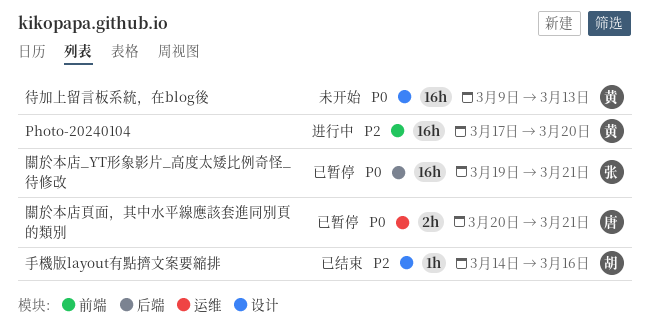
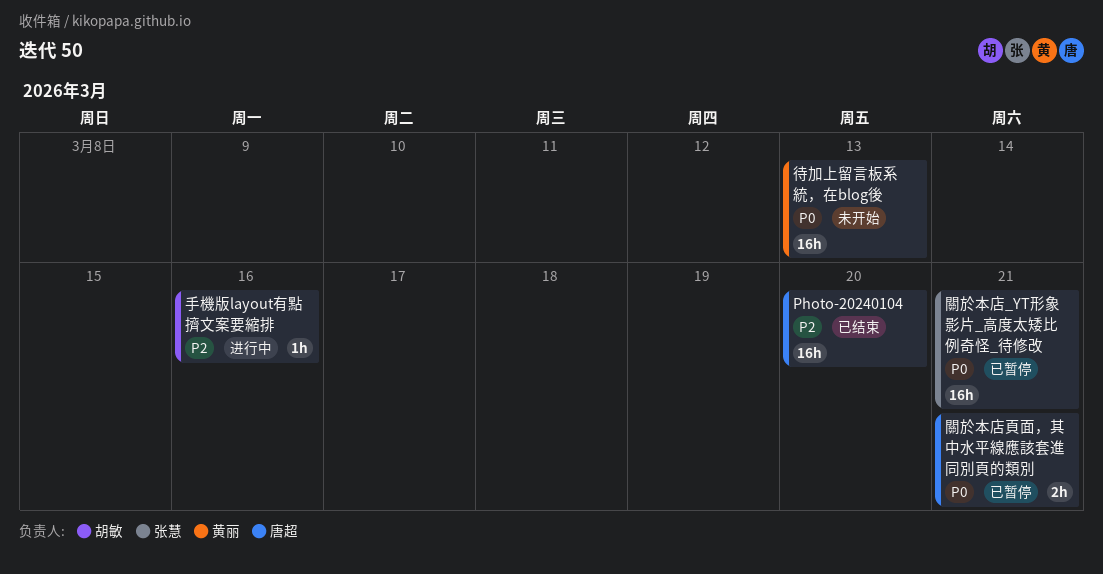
Photo-20240104, status: 进行中 -> 已结束
Photo-20240104, owner: 黄丽 -> 唐超
手機版layout有點擠文案要縮排, status: 已结束 -> 进行中

